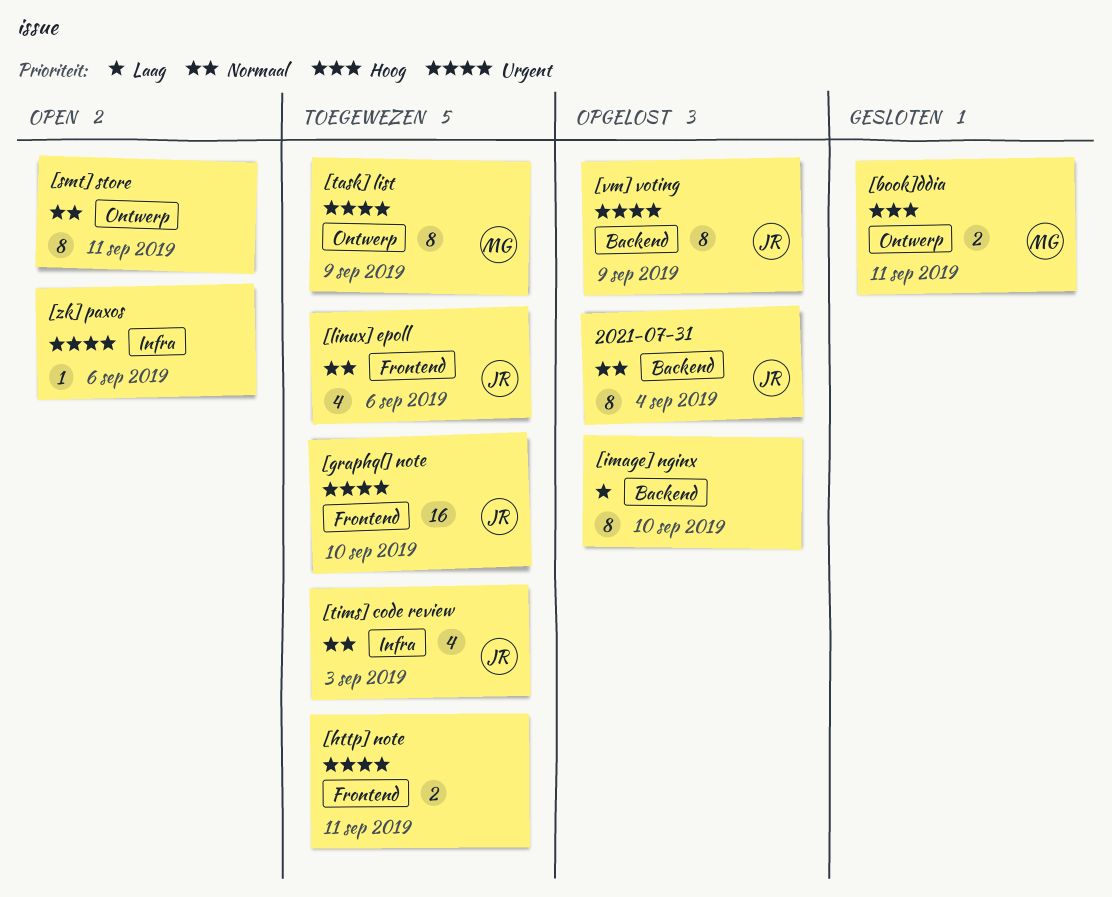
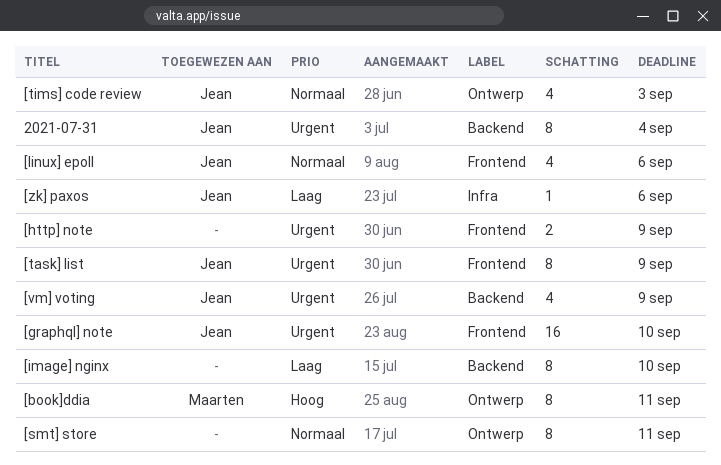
2021-07-31, priority: Normaal -> Urgent
[book]ddia, estimate: 2 -> 8
[http] note, due: Sep 11 -> Sep 9
[task] list, owner: Maarten -> Jean
[task] list, label: Ontwerp -> Frontend
[tims] code review, label: Infra -> Ontwerp
[vm] voting, estimate: 8 -> 4
[zk] paxos, owner: none -> Jean
[zk] paxos, priority: Urgent -> Laag

